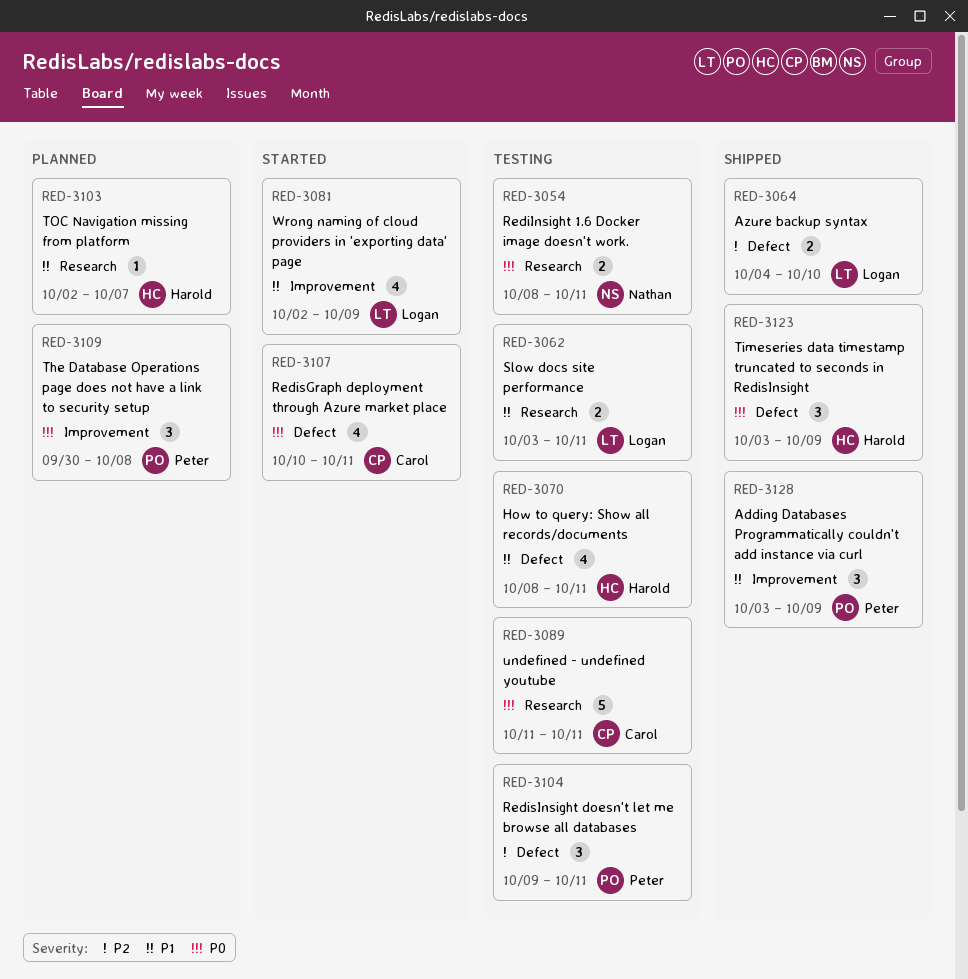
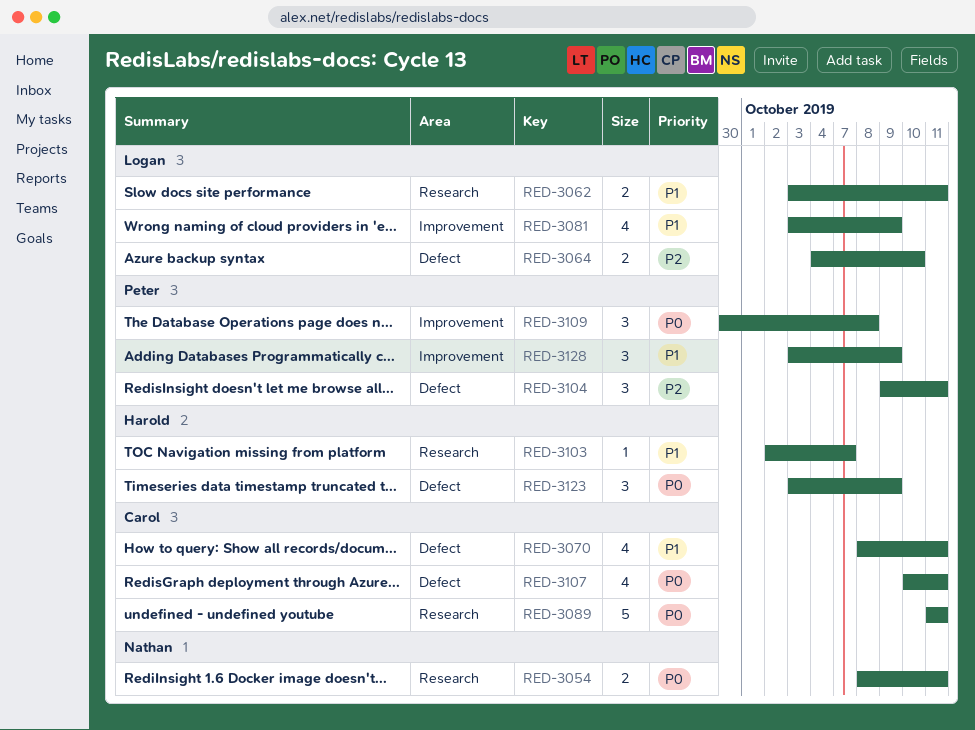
RED-3070, owner: Harold -> Carol
RED-3081, start: Oct 2 -> Oct 3

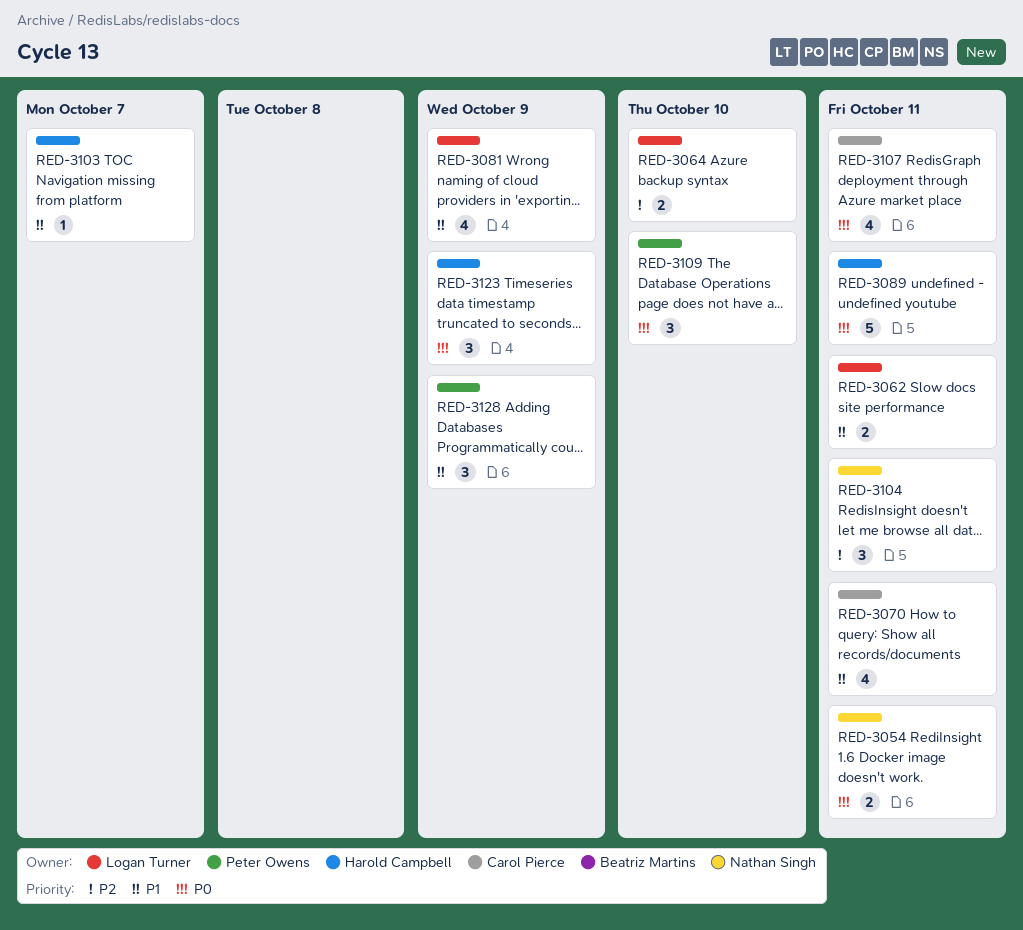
RED-3089, owner: Carol Pierce -> Harold Campbell
RED-3104, owner: Peter Owens -> Nathan Singh
RED-3109, due: Oct 8 -> Oct 10

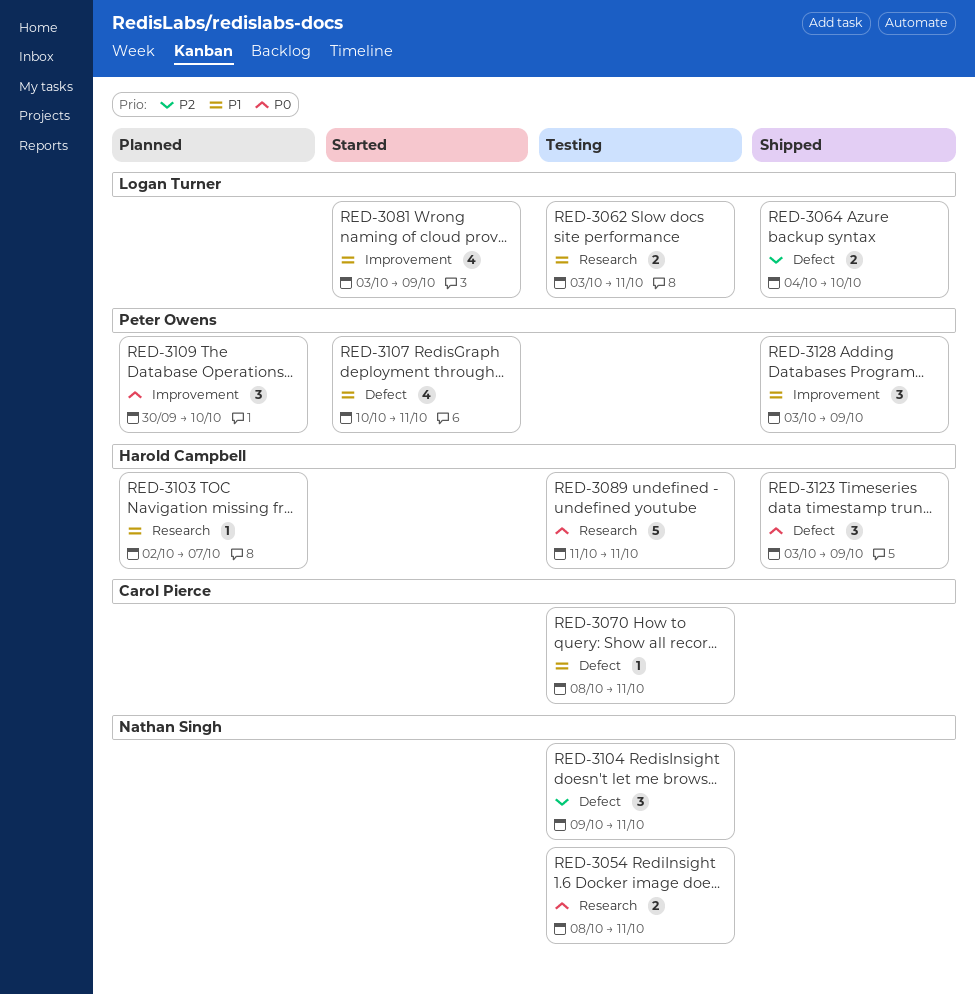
RED-3070, estimate: 4 -> 1
RED-3107, owner: Carol Pierce -> Peter Owens
RED-3107, priority: P0 -> P1

